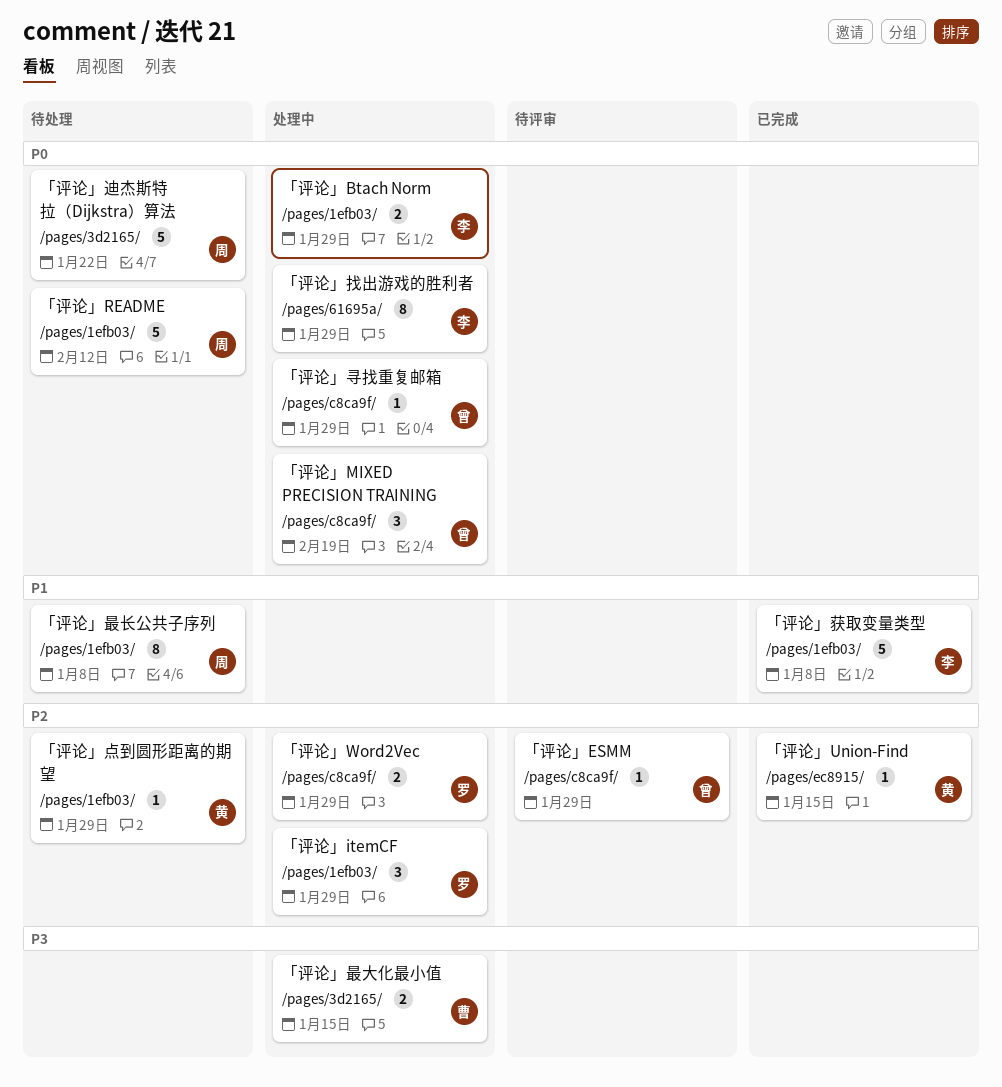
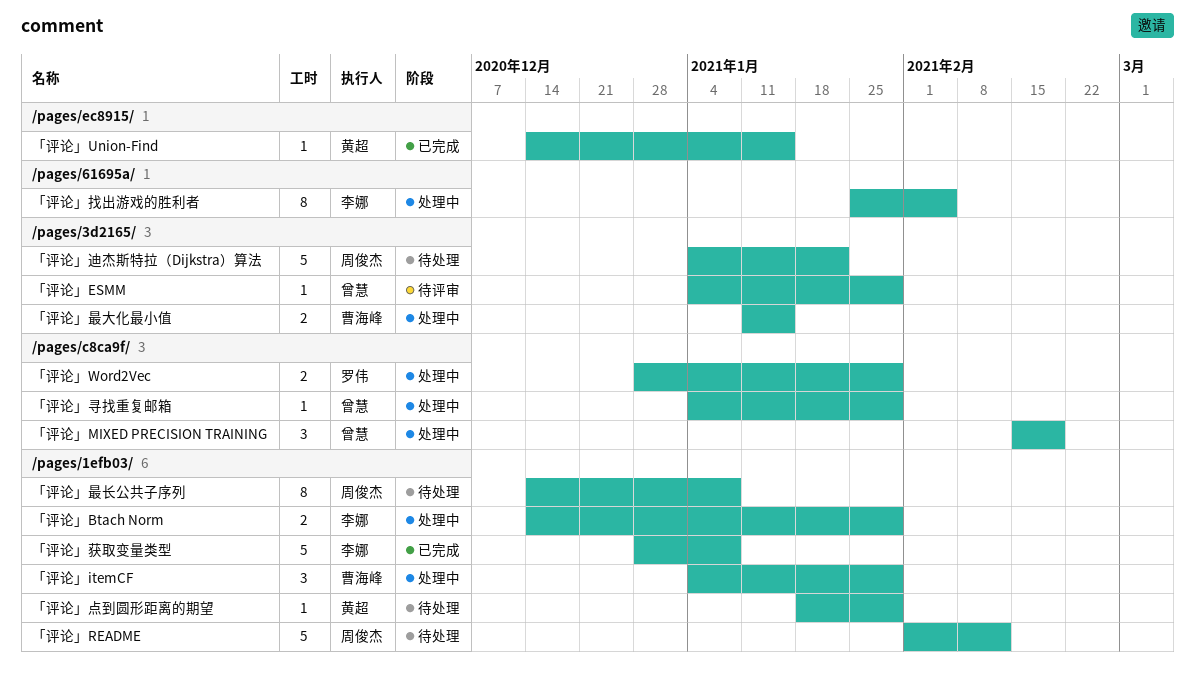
「评论」ESMM, label: /pages/c8ca9f/ -> /pages/3d2165/
「评论」itemCF, owner: 罗伟 -> 曹海峰
「评论」找出游戏的胜利者, due: Jan 29 -> Feb 5

